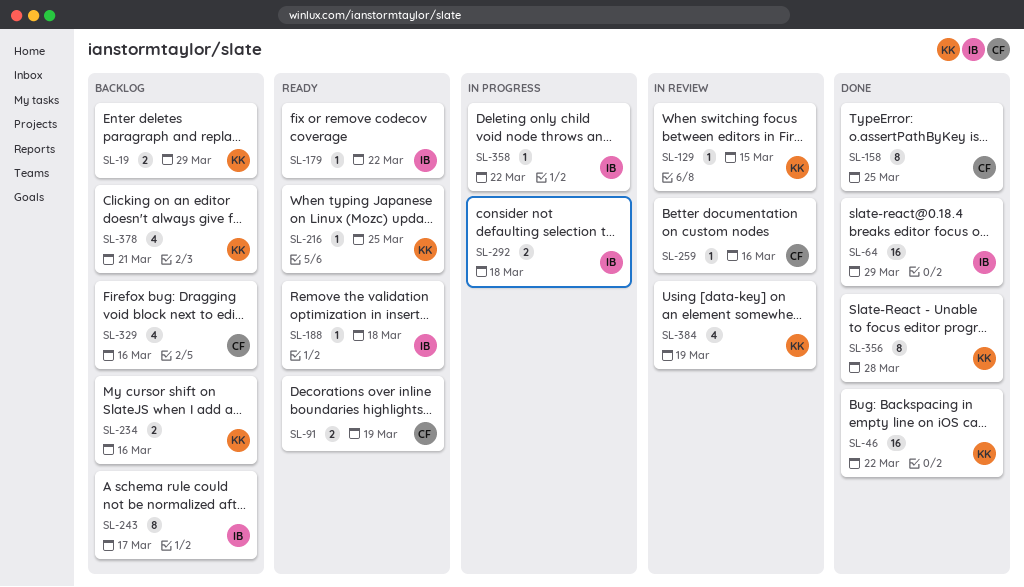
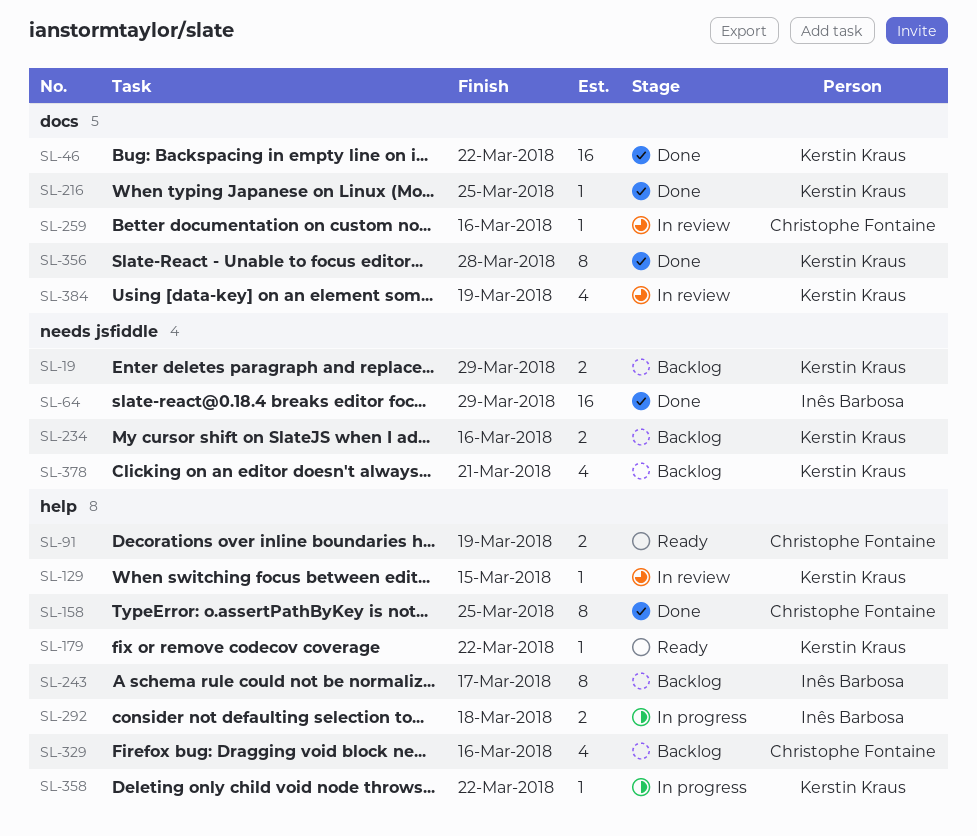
SL-179, owner: Inês Barbosa -> Kerstin Kraus
SL-188: present -> none
SL-216, status: Ready -> Done
SL-358, owner: Inês Barbosa -> Kerstin Kraus

